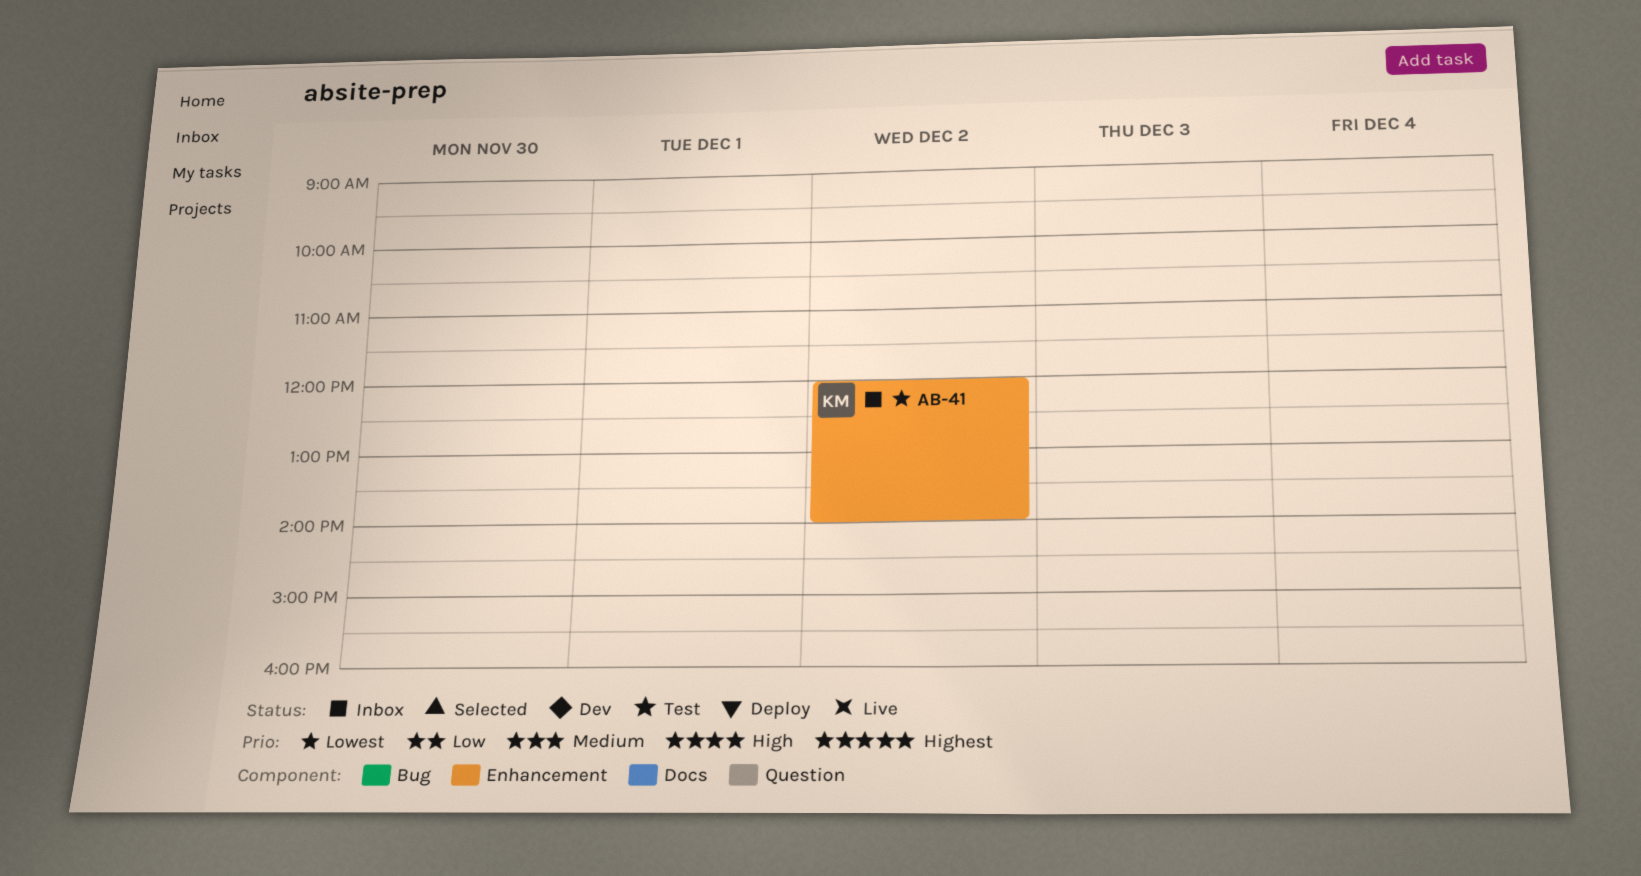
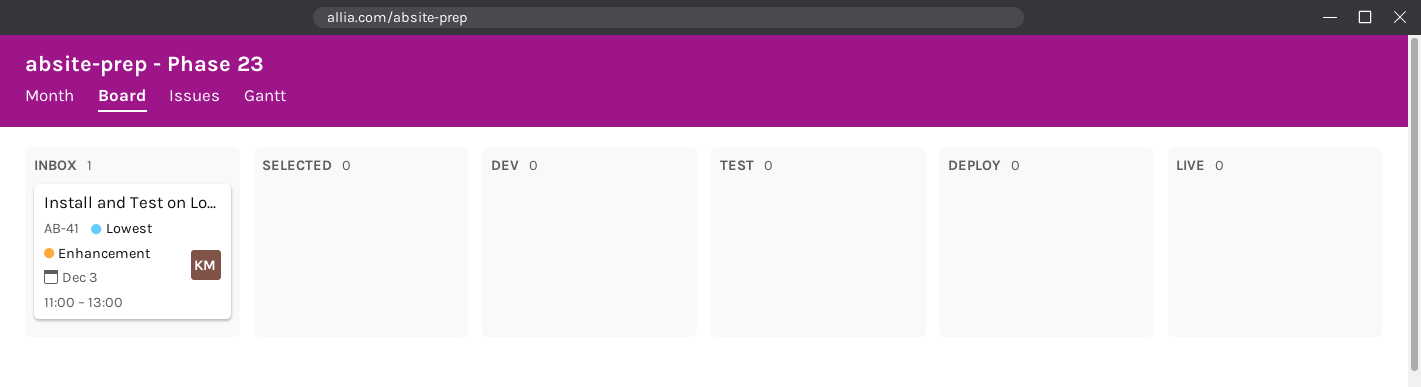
AB-41, day: Dec 2 -> Dec 3
AB-41, begins: 12:00 -> 11:00
AB-41, ends: 14:00 -> 13:00

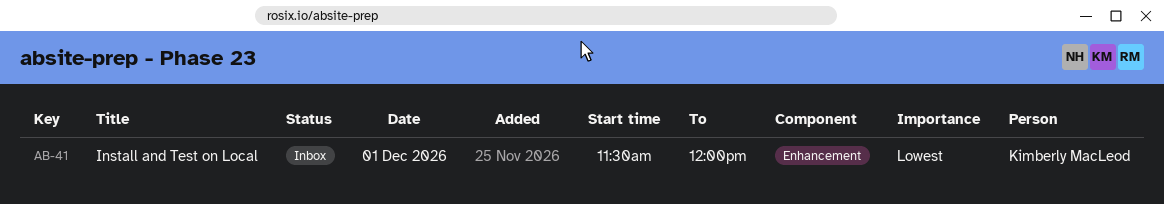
AB-41, day: Dec 3 -> Dec 1
AB-41, begins: 11:00 -> 11:30
AB-41, ends: 13:00 -> 12:00

